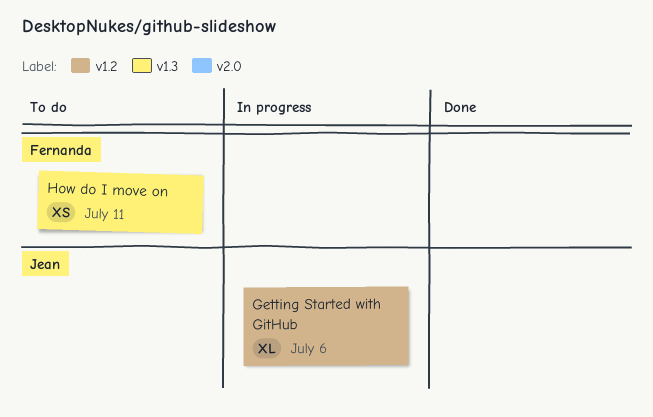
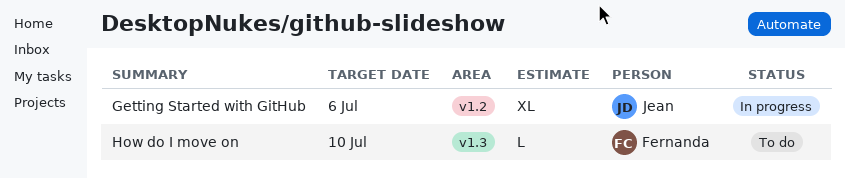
How do I move on, estimate: XS -> L
How do I move on, due: Jul 11 -> Jul 10

